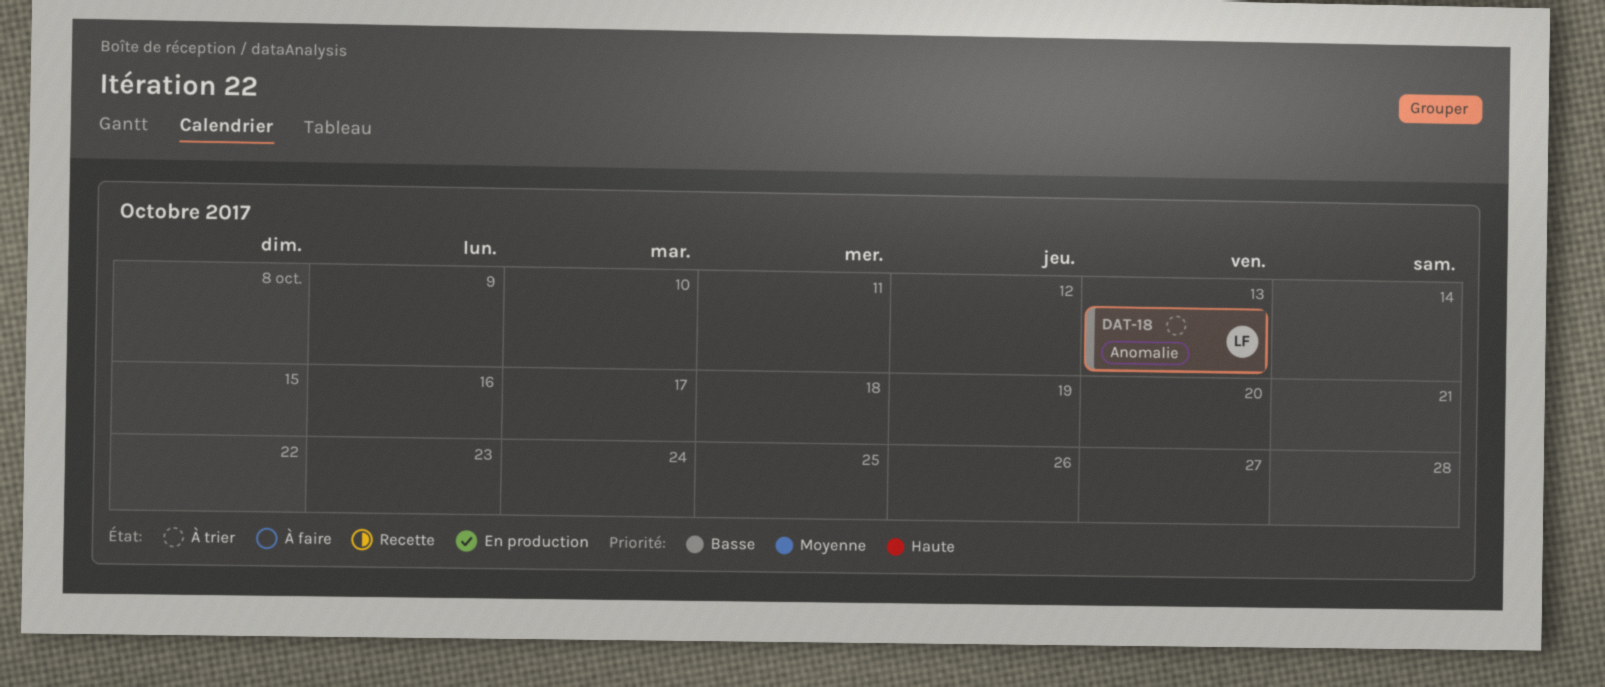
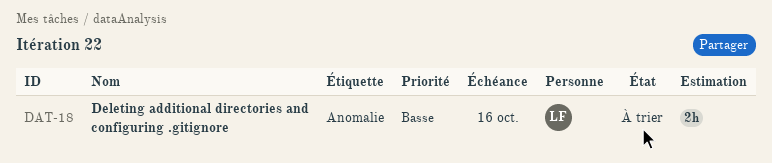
DAT-18, due: Oct 13 -> Oct 16

